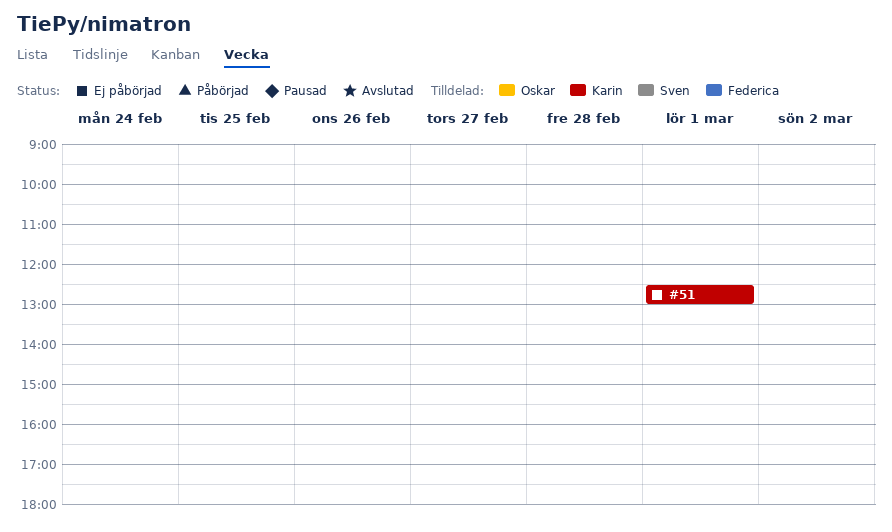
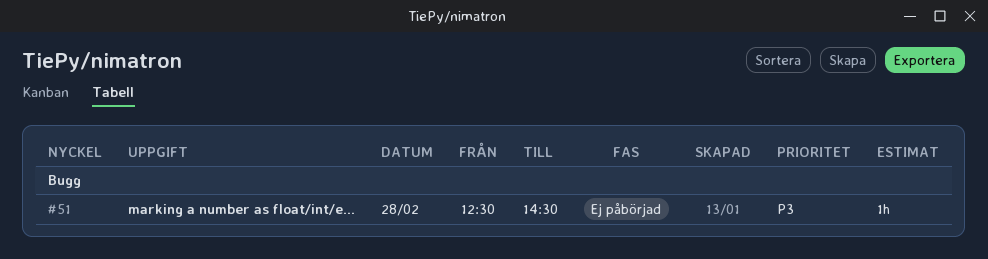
#51, day: Mar 1 -> Feb 28
#51, ends: 13:00 -> 14:30

